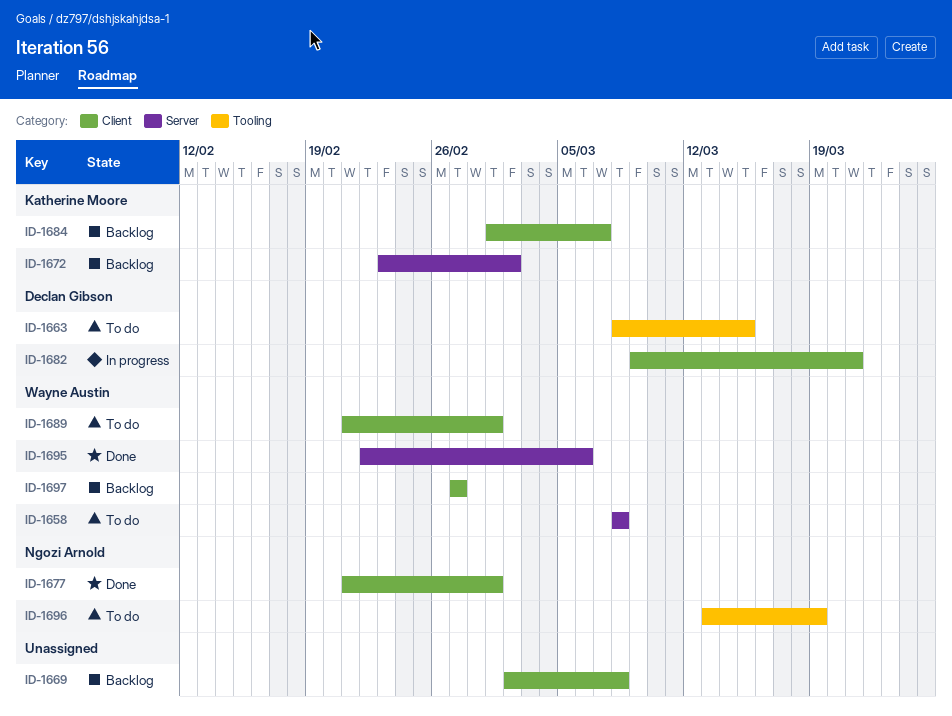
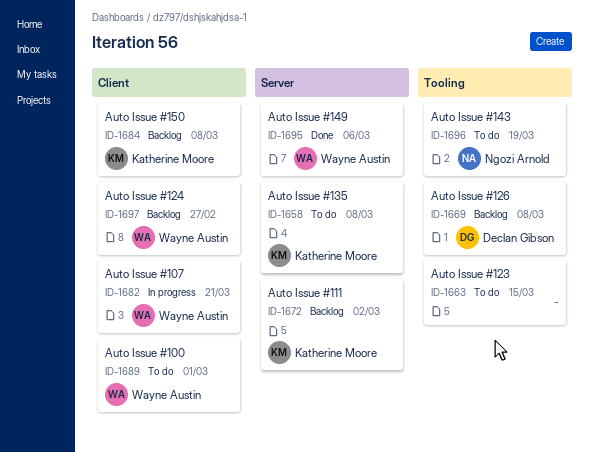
ID-1658, owner: Wayne Austin -> Katherine Moore
ID-1663, owner: Declan Gibson -> none
ID-1669, owner: none -> Declan Gibson
ID-1669, label: Client -> Tooling
ID-1677: present -> none
ID-1682, owner: Declan Gibson -> Wayne Austin
ID-1684, due: Mar 7 -> Mar 8

